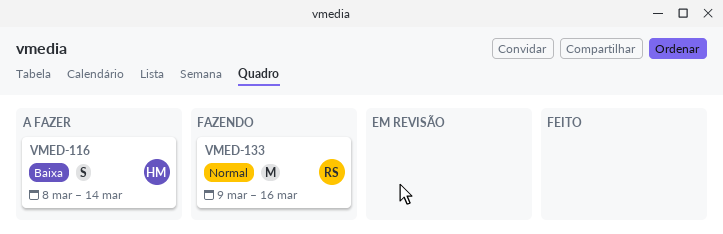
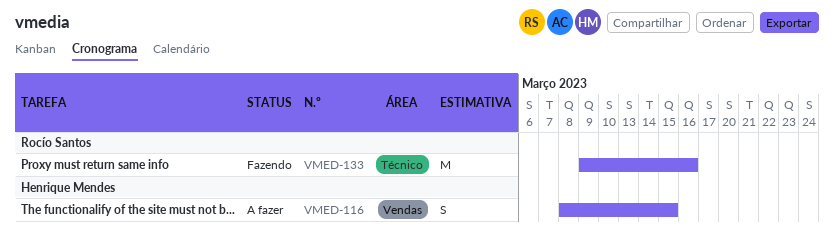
VMED-116, due: Mar 14 -> Mar 15

